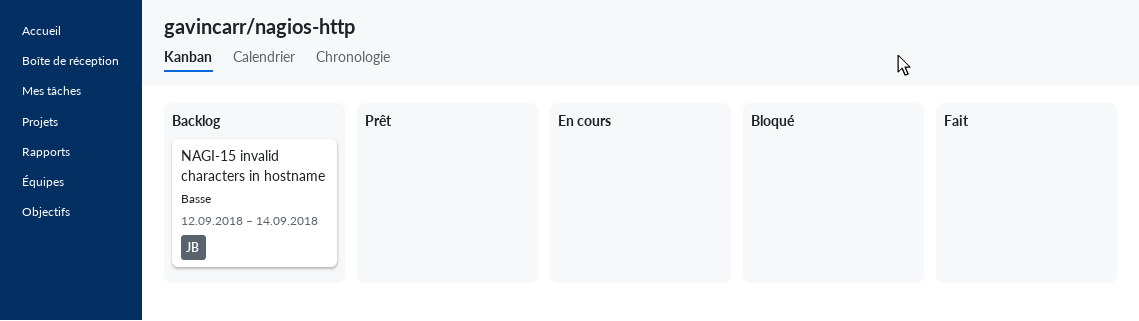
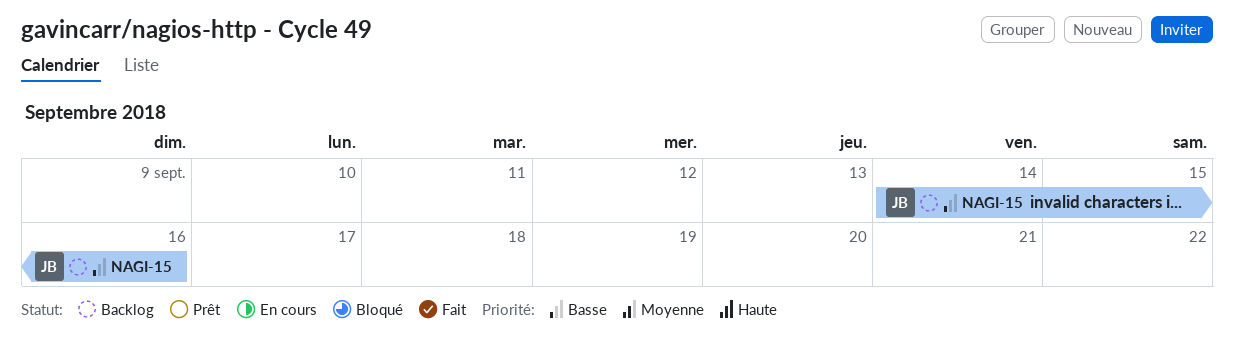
NAGI-15, start: Sep 12 -> Sep 14
NAGI-15, due: Sep 14 -> Sep 16

